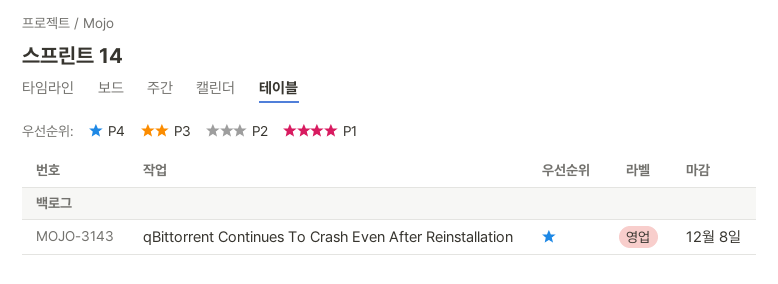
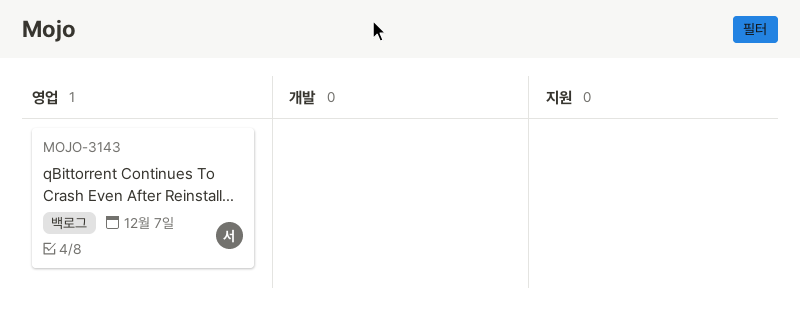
MOJO-3143, due: Dec 8 -> Dec 7

